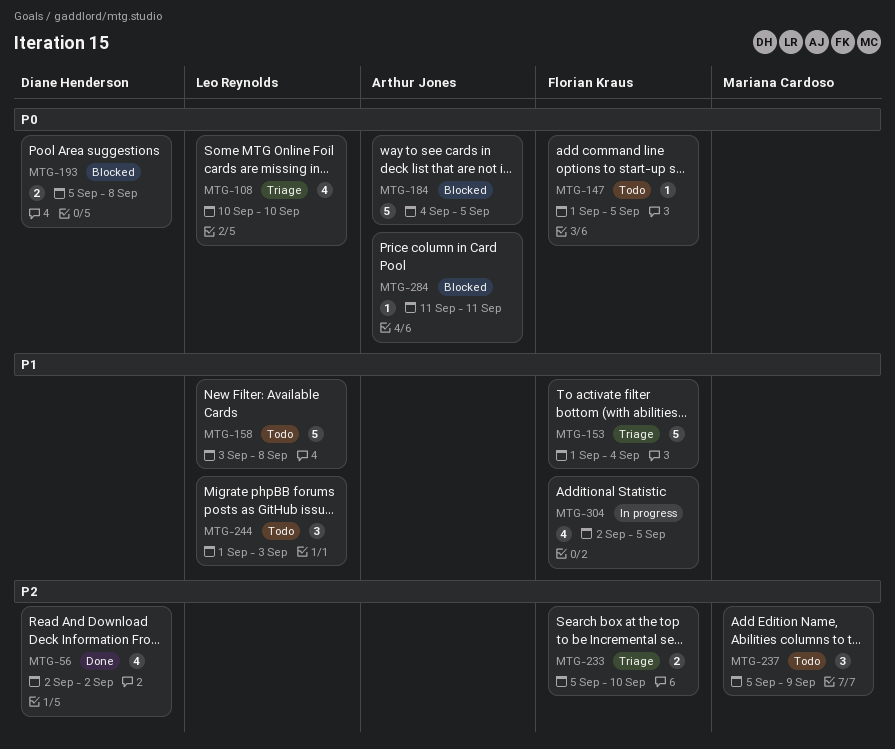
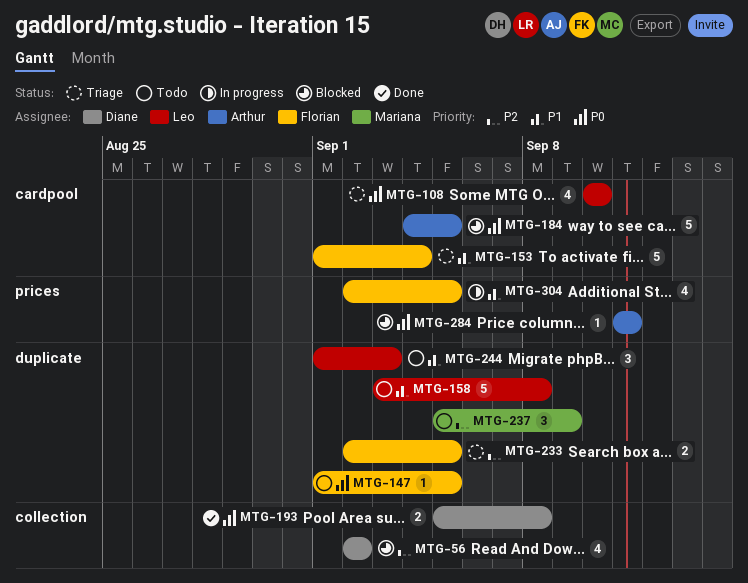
MTG-56, status: Done -> Blocked
MTG-193, status: Blocked -> Done
MTG-233, start: Sep 5 -> Sep 2
MTG-233, due: Sep 10 -> Sep 5

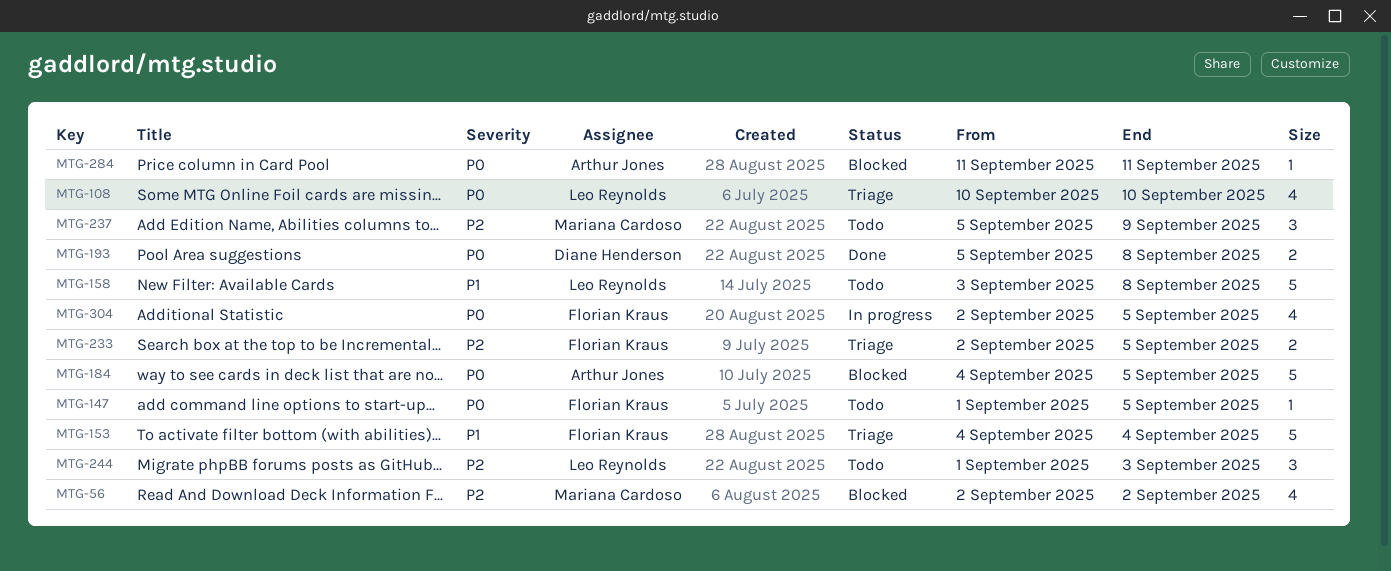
MTG-56, owner: Diane Henderson -> Mariana Cardoso
MTG-153, start: Sep 1 -> Sep 4
MTG-244, priority: P1 -> P2
MTG-304, priority: P1 -> P0

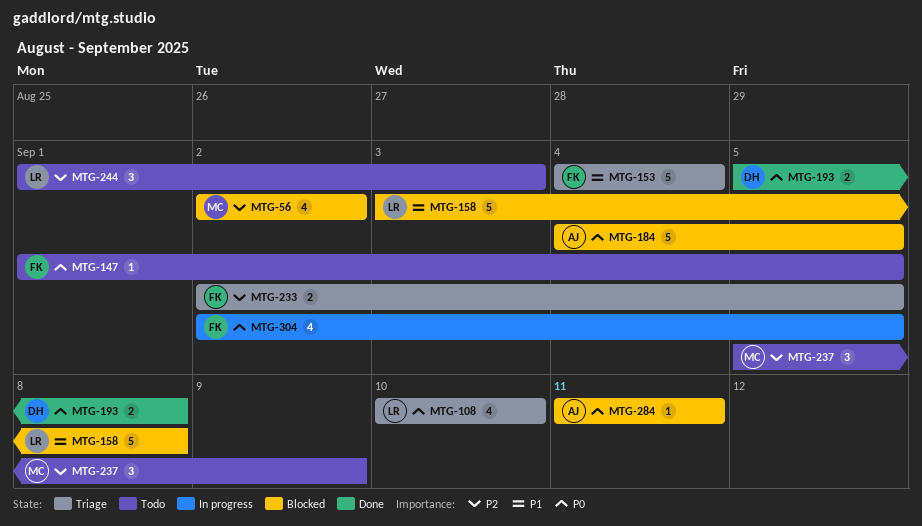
MTG-158, status: Todo -> Blocked

